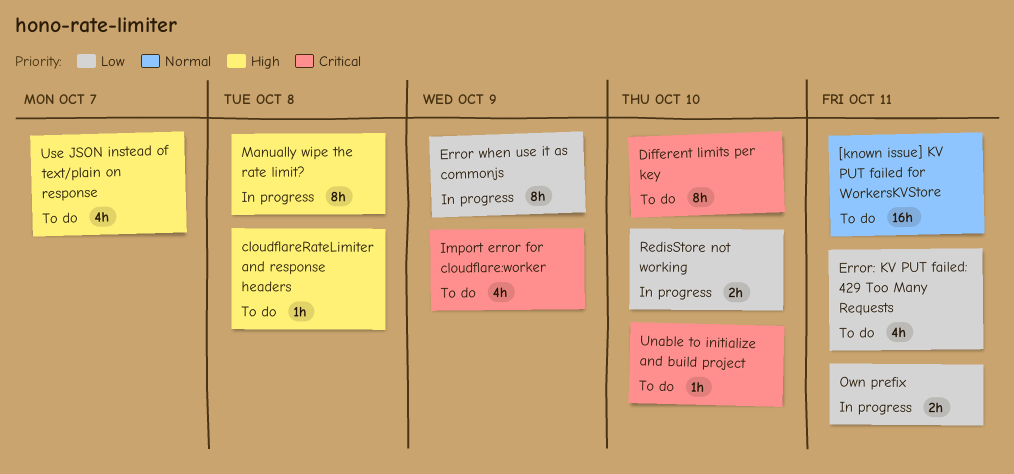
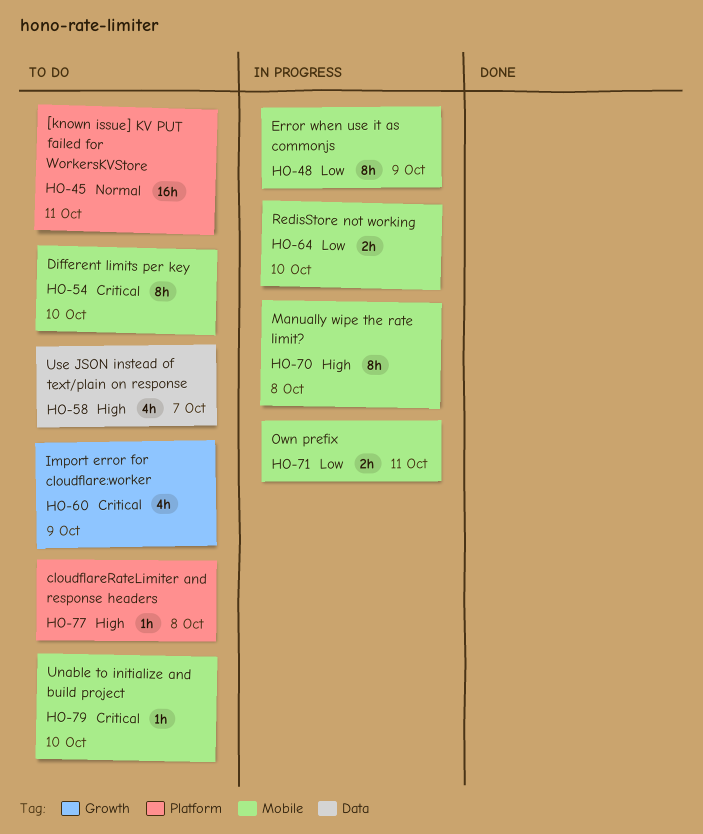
Error: KV PUT failed: 429 Too Many Requests: present -> none

